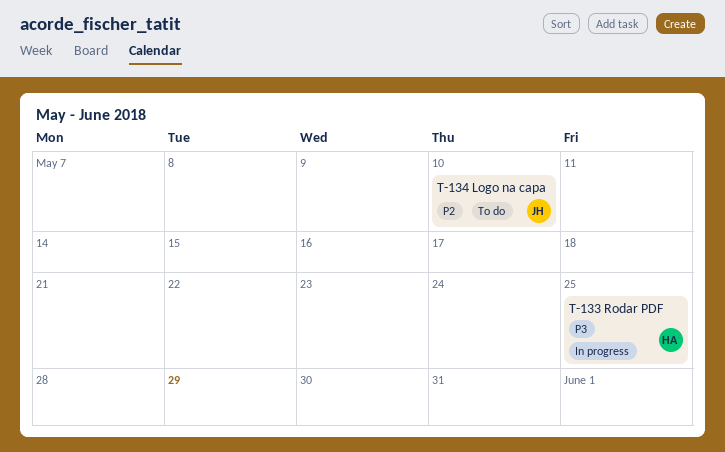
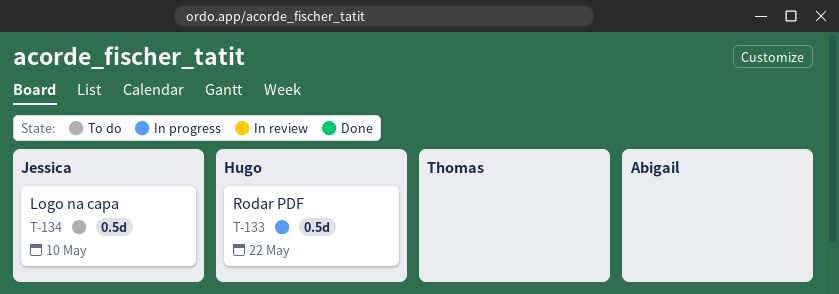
T-133, due: May 25 -> May 22

